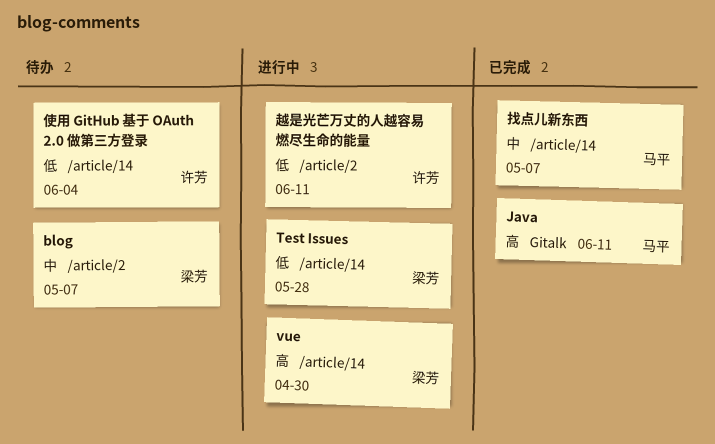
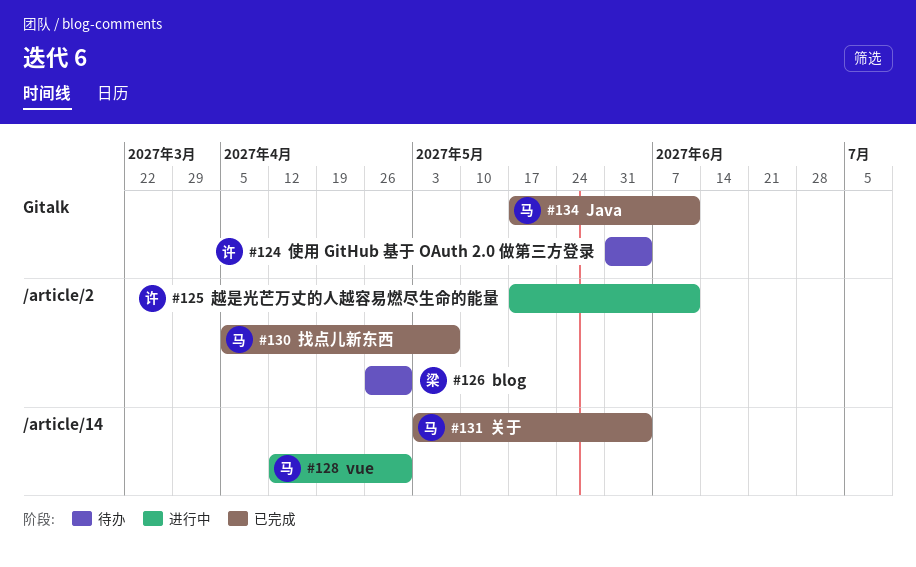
blog, due: May 7 -> Apr 30
Test Issues: present -> none
vue, owner: 梁芳 -> 马平
使用 GitHub 基于 OAuth 2.0 做第三方登录, label: /article/14 -> Gitalk
关于: none -> present
找点儿新东西, label: /article/14 -> /article/2

